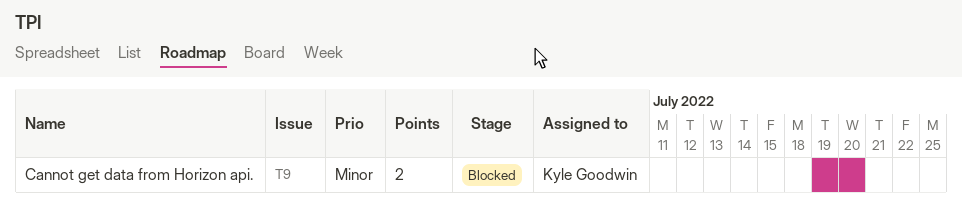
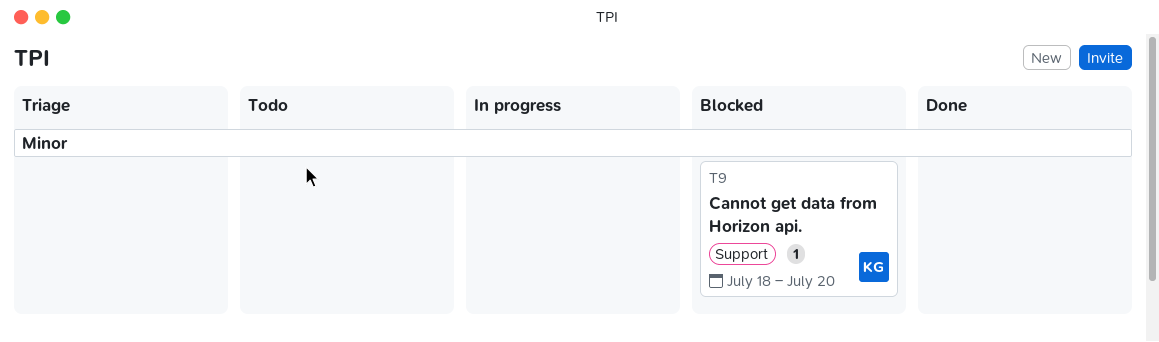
T9, estimate: 2 -> 1
T9, start: Jul 19 -> Jul 18

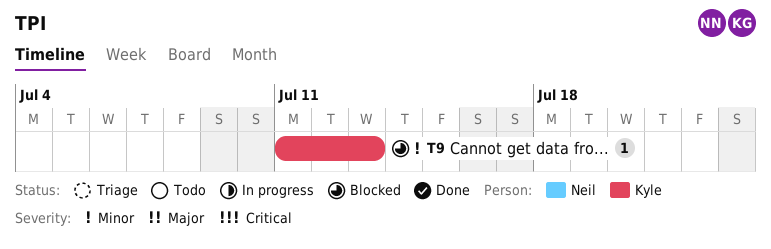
T9, start: Jul 18 -> Jul 11
T9, due: Jul 20 -> Jul 13

